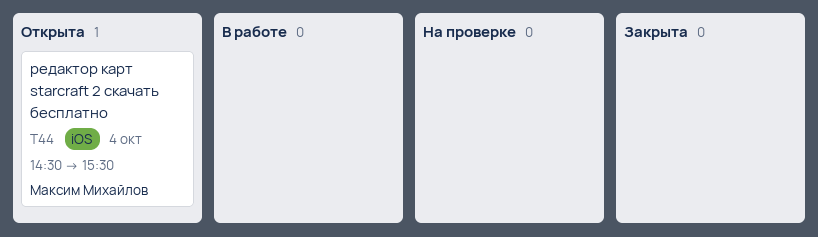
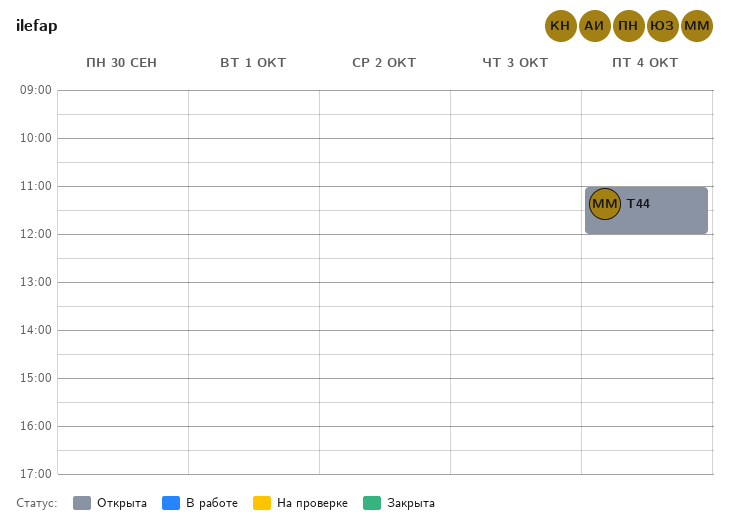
T44, begins: 14:30 -> 11:00
T44, ends: 15:30 -> 12:00

